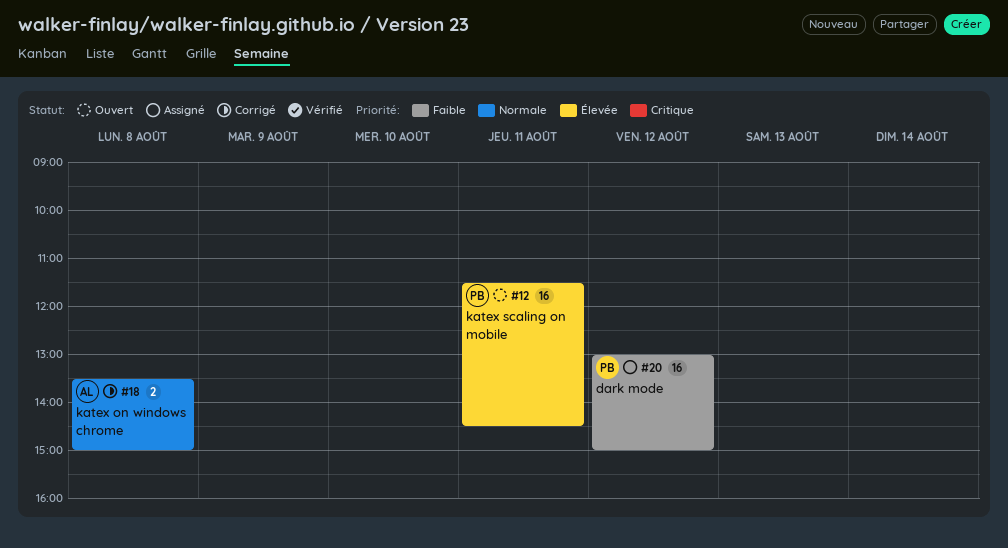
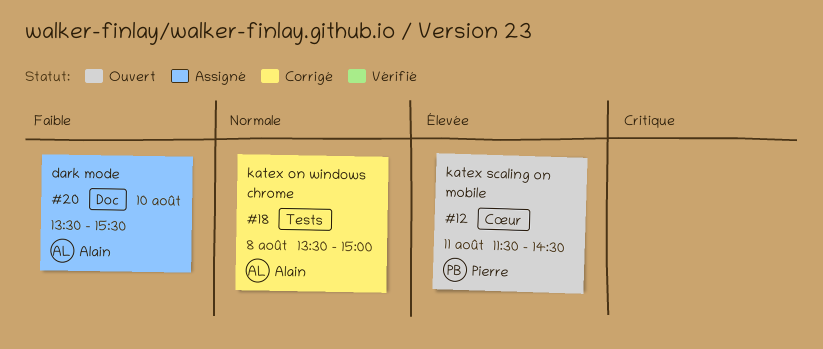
#20, owner: Pierre -> Alain
#20, day: Aug 12 -> Aug 10
#20, begins: 13:00 -> 13:30
#20, ends: 15:00 -> 15:30

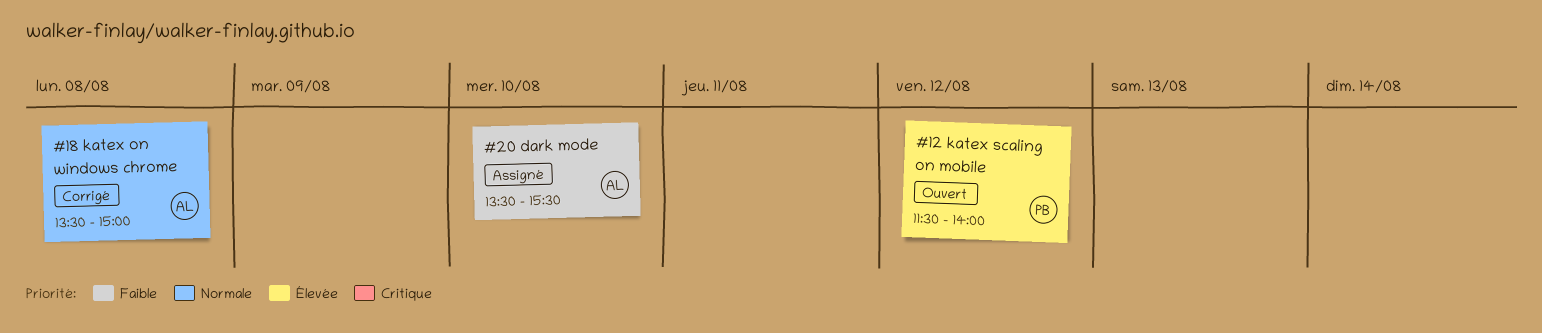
#12, day: Aug 11 -> Aug 12
#12, ends: 14:30 -> 14:00

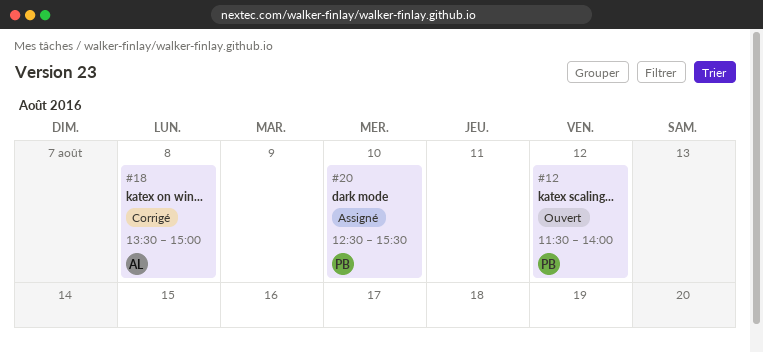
#20, owner: AL -> PB
#20, begins: 13:30 -> 12:30

